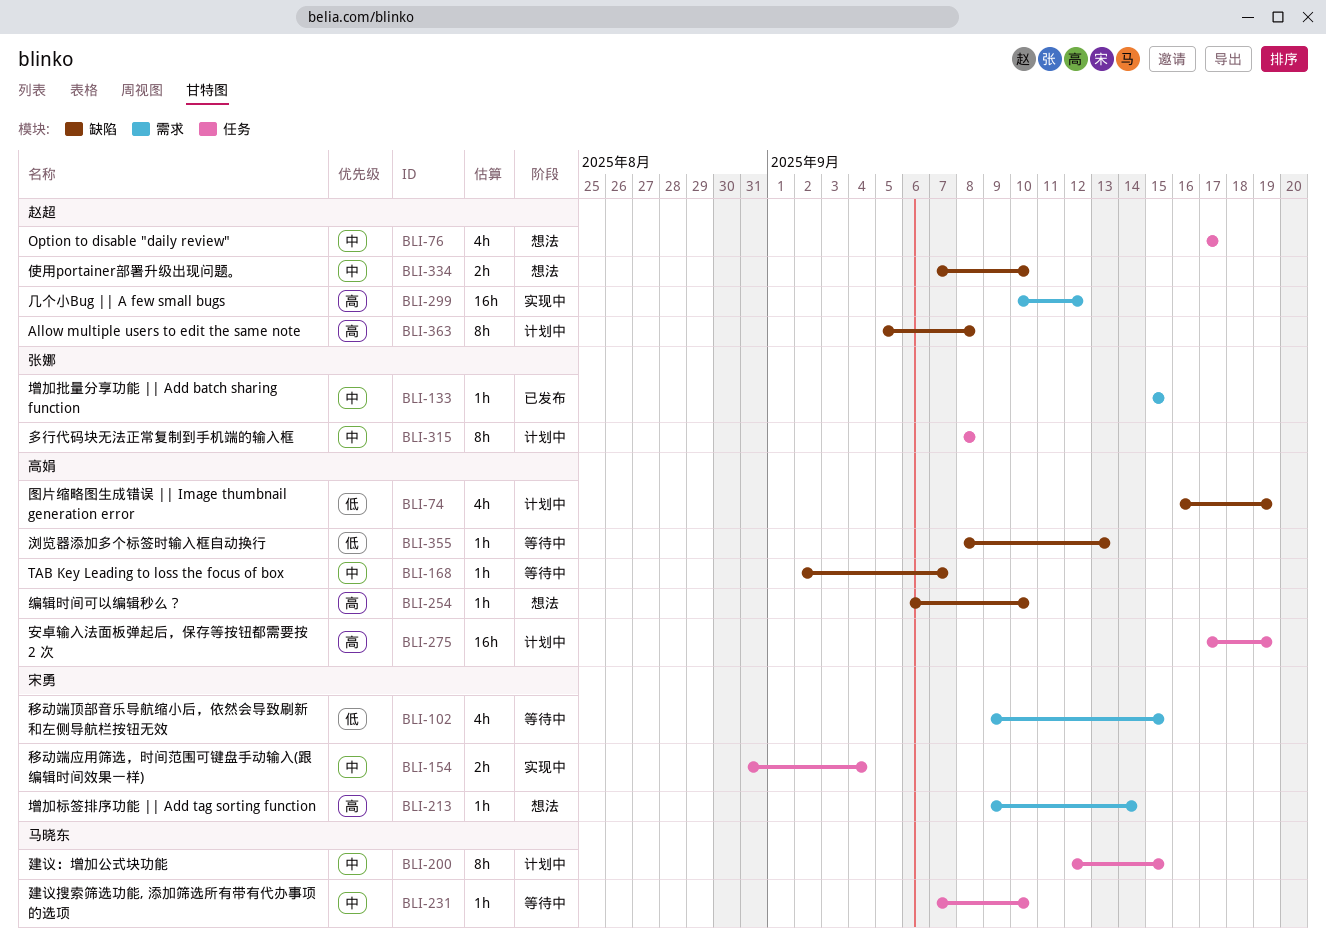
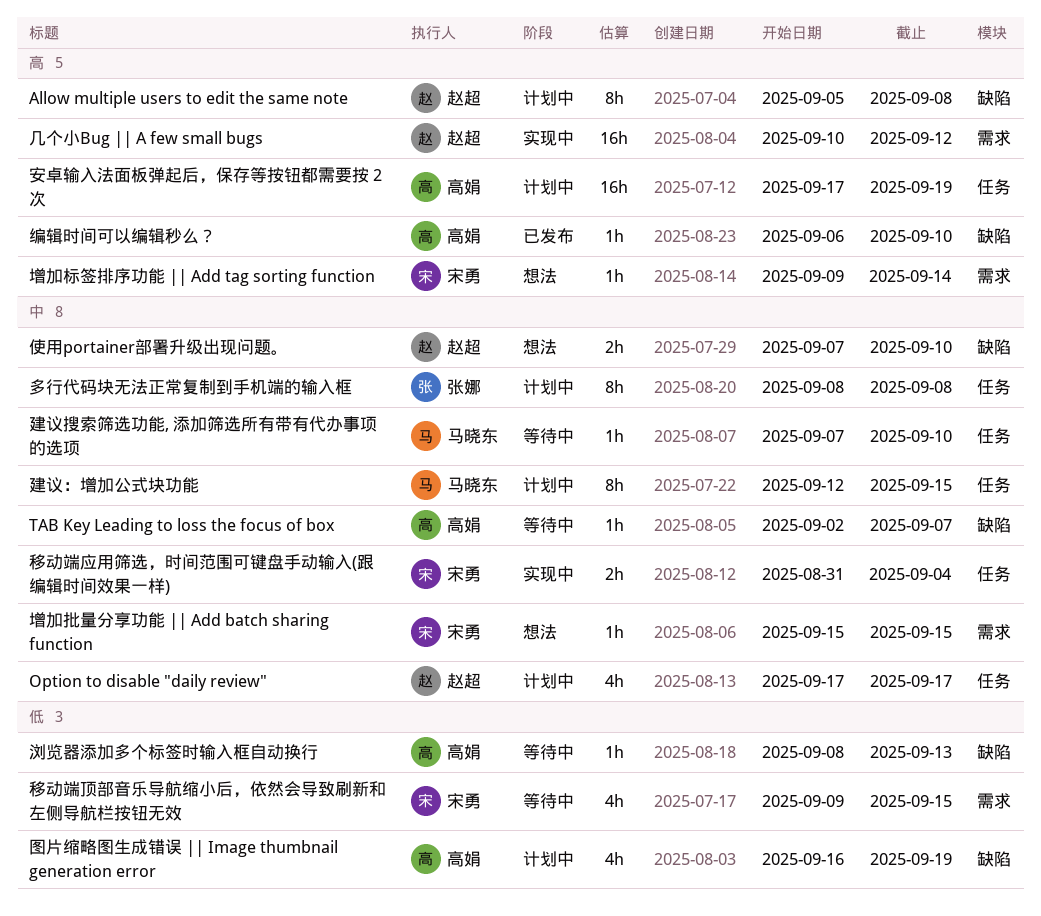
Option to disable "daily review", status: 想法 -> 计划中
增加批量分享功能 || Add batch sharing function, status: 已发布 -> 想法
增加批量分享功能 || Add batch sharing function, owner: 张娜 -> 宋勇
编辑时间可以编辑秒么？, status: 想法 -> 已发布

